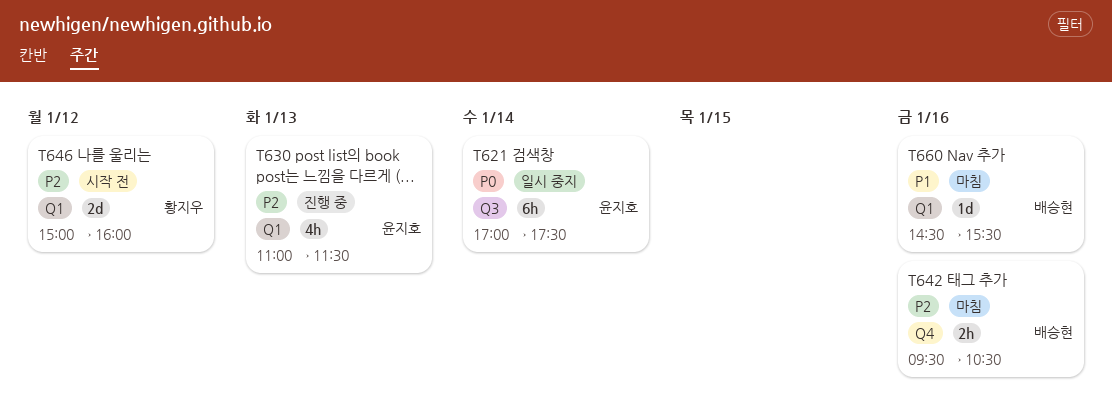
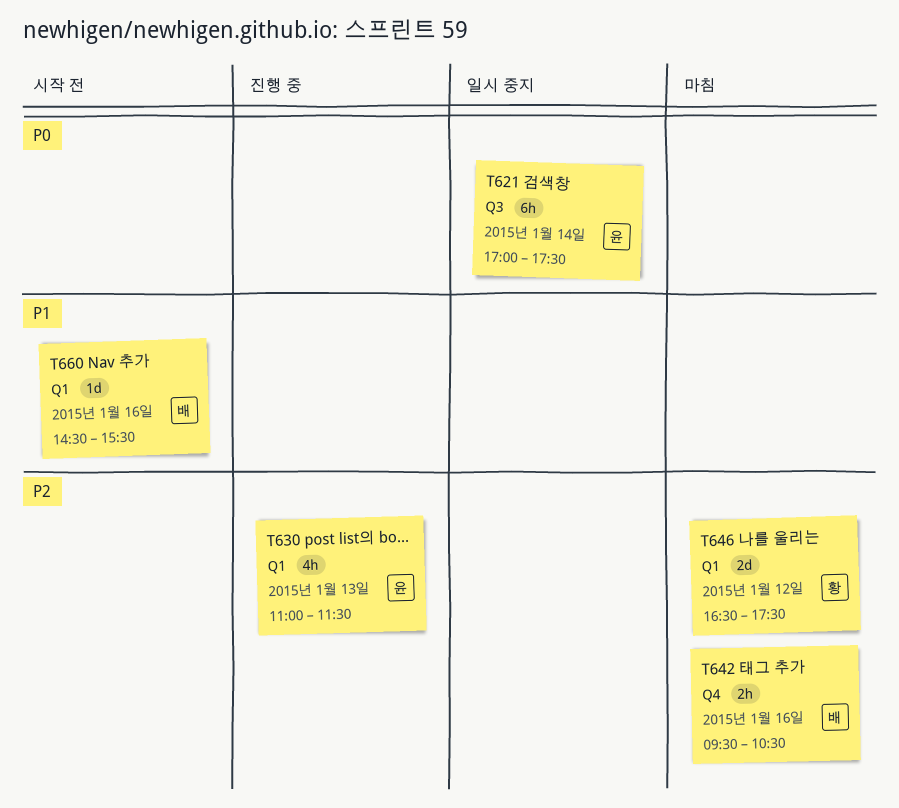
T646, status: 시작 전 -> 마침
T646, begins: 15:00 -> 16:30
T646, ends: 16:00 -> 17:30
T660, status: 마침 -> 시작 전

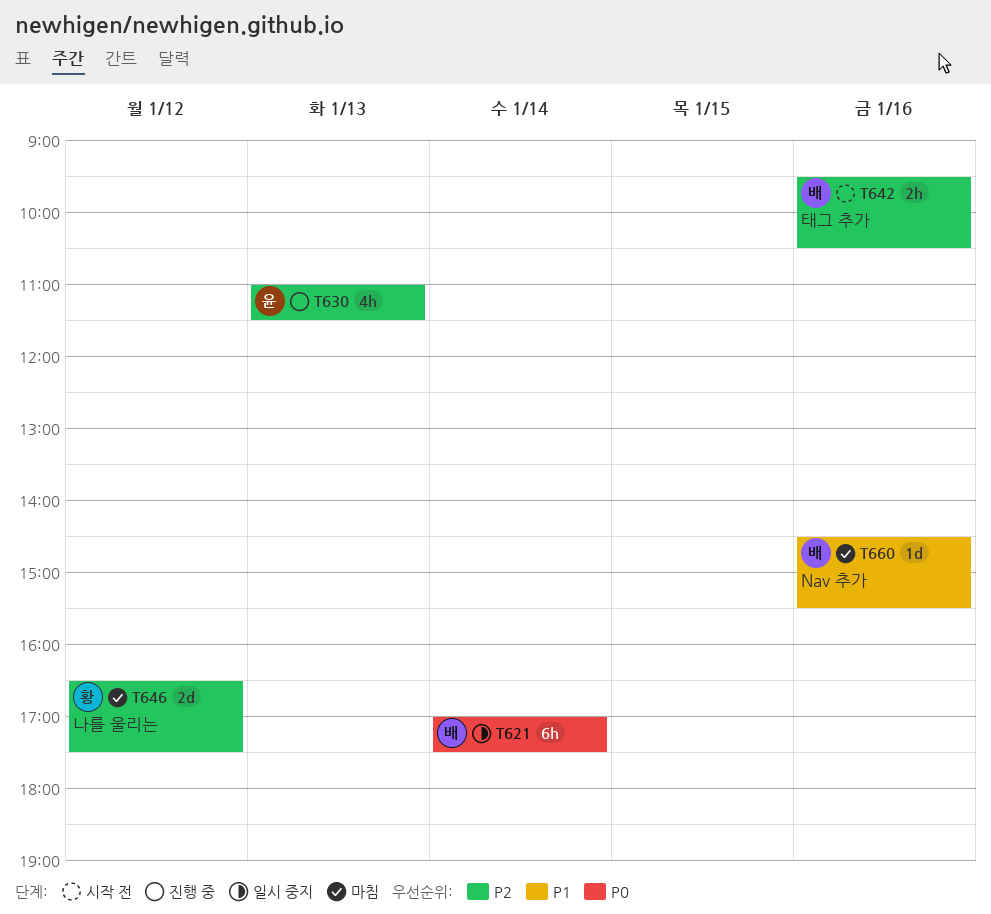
T621, owner: 윤 -> 배
T642, status: 마침 -> 시작 전
T660, status: 시작 전 -> 마침

